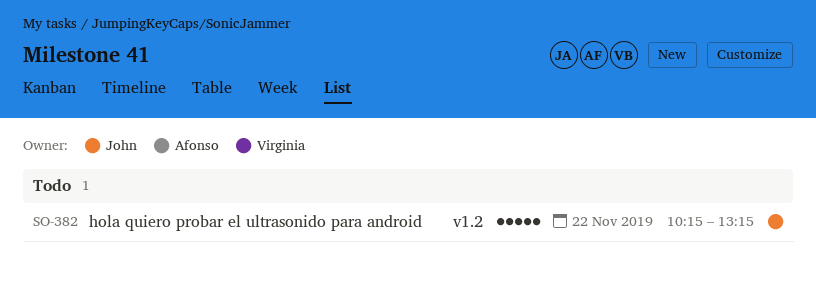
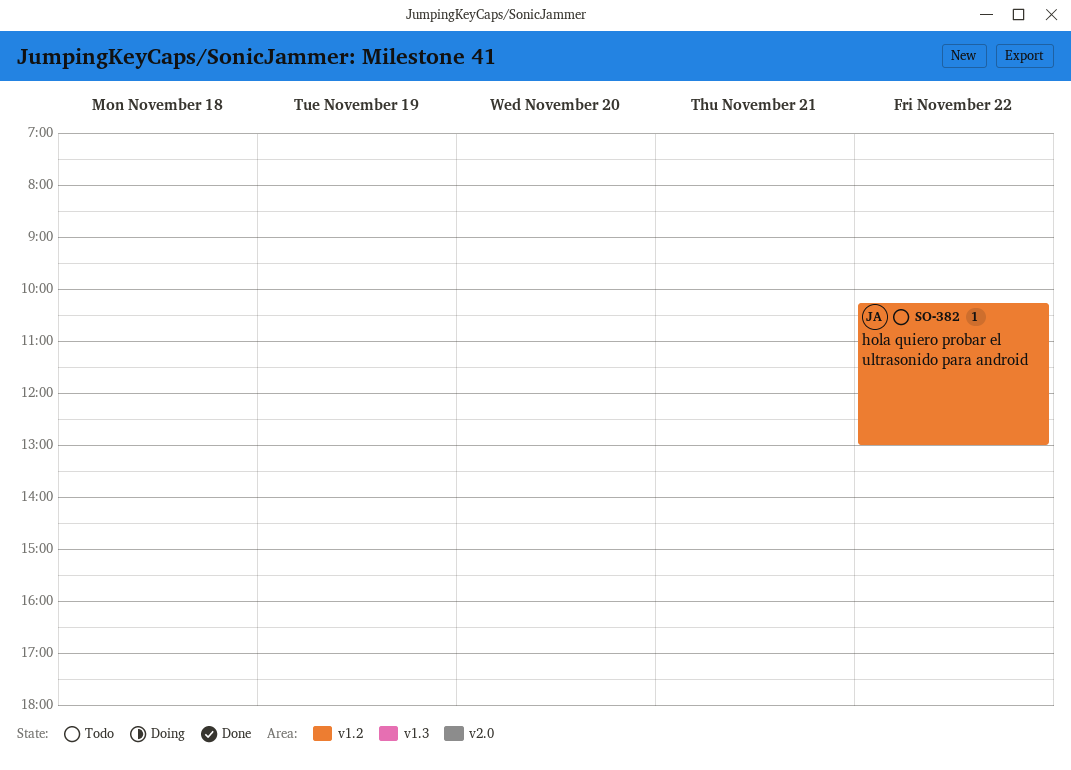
SO-382, estimate: 5 -> 1
SO-382, ends: 13:15 -> 13:00

